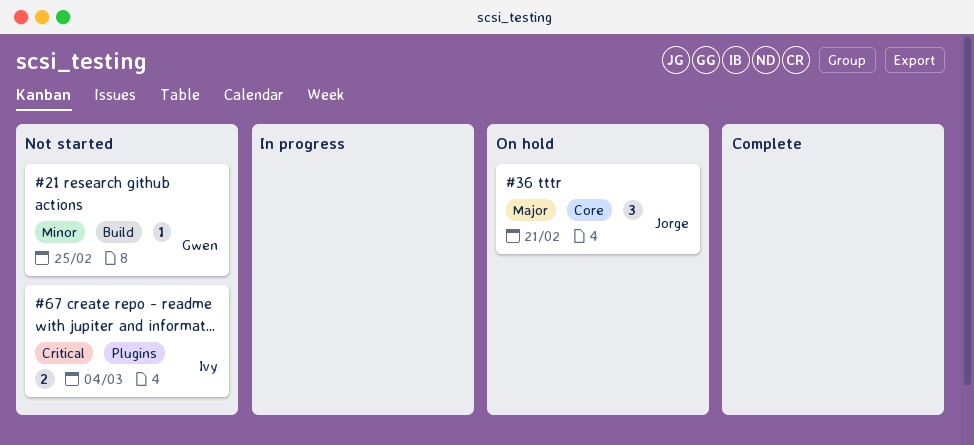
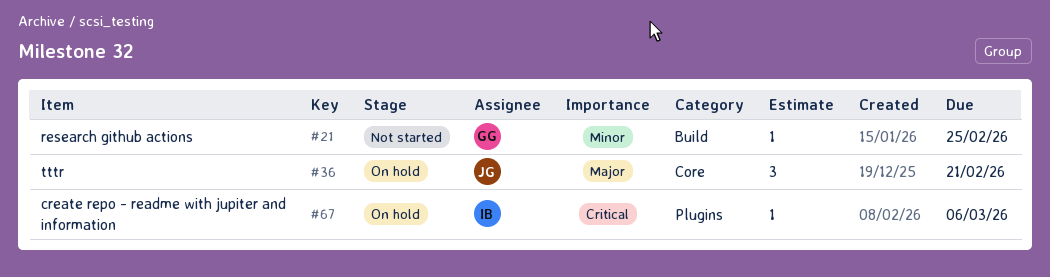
#67, status: Not started -> On hold
#67, estimate: 2 -> 1
#67, due: Mar 4 -> Mar 6

